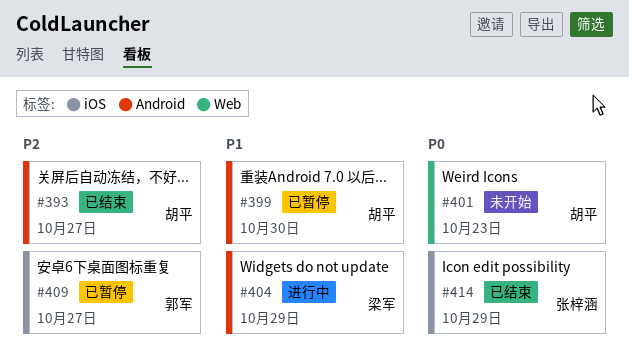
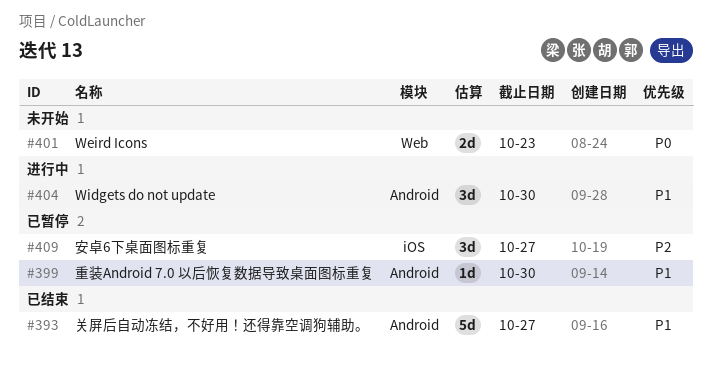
#393, priority: P2 -> P1
#404, due: Oct 29 -> Oct 30
#414: present -> none

